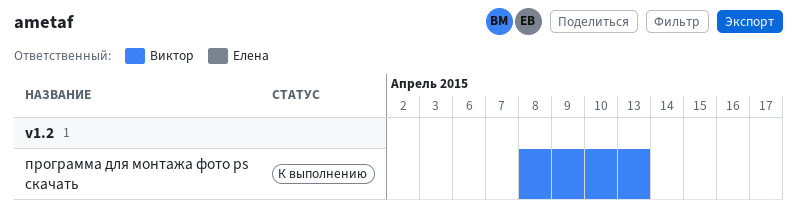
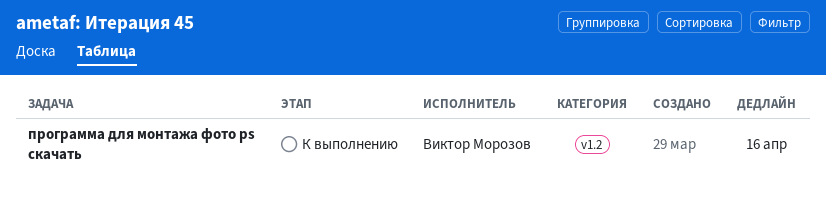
программа для монтажа фото ps скачать, due: Apr 13 -> Apr 16

